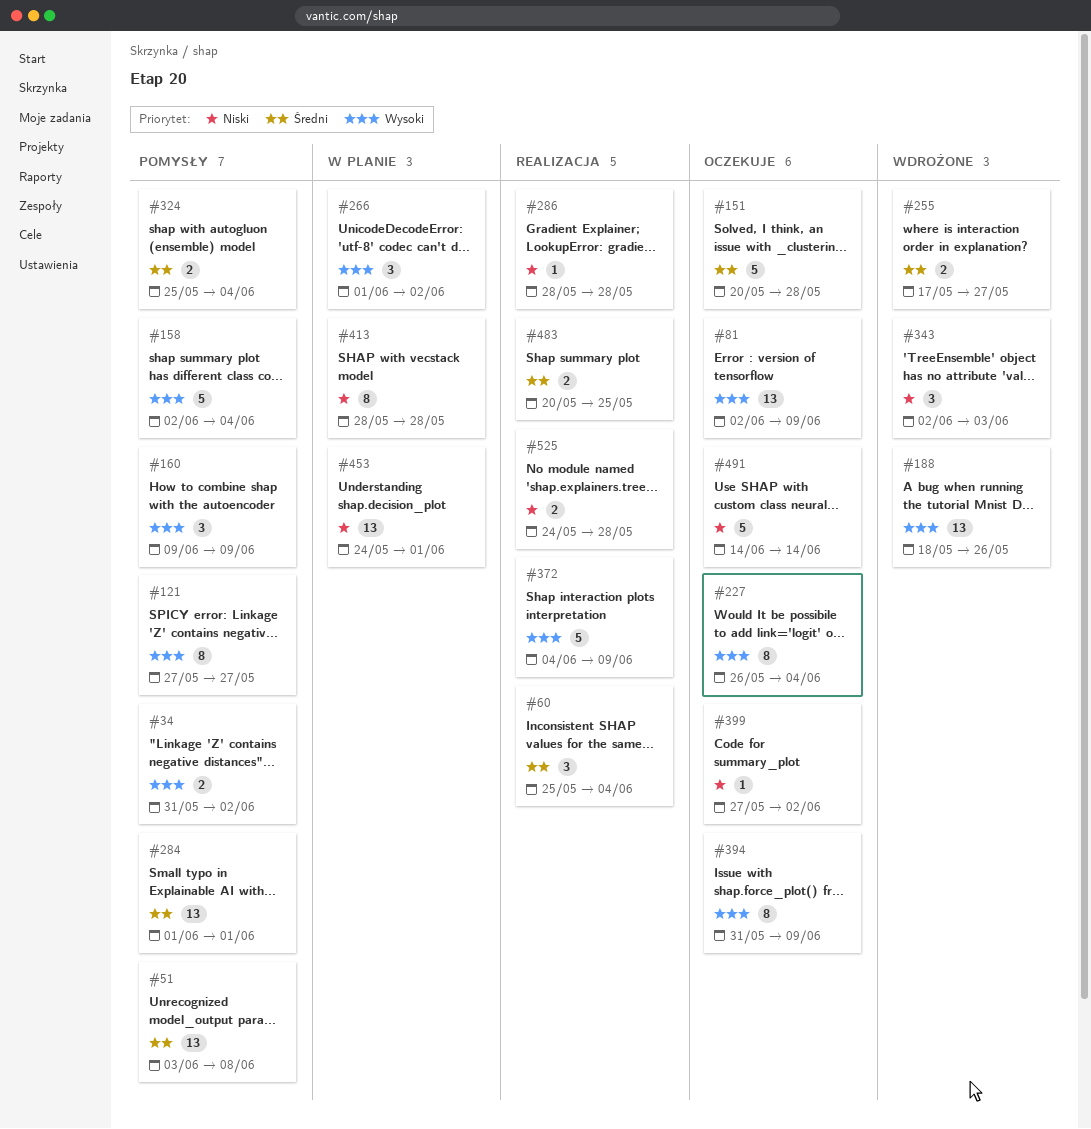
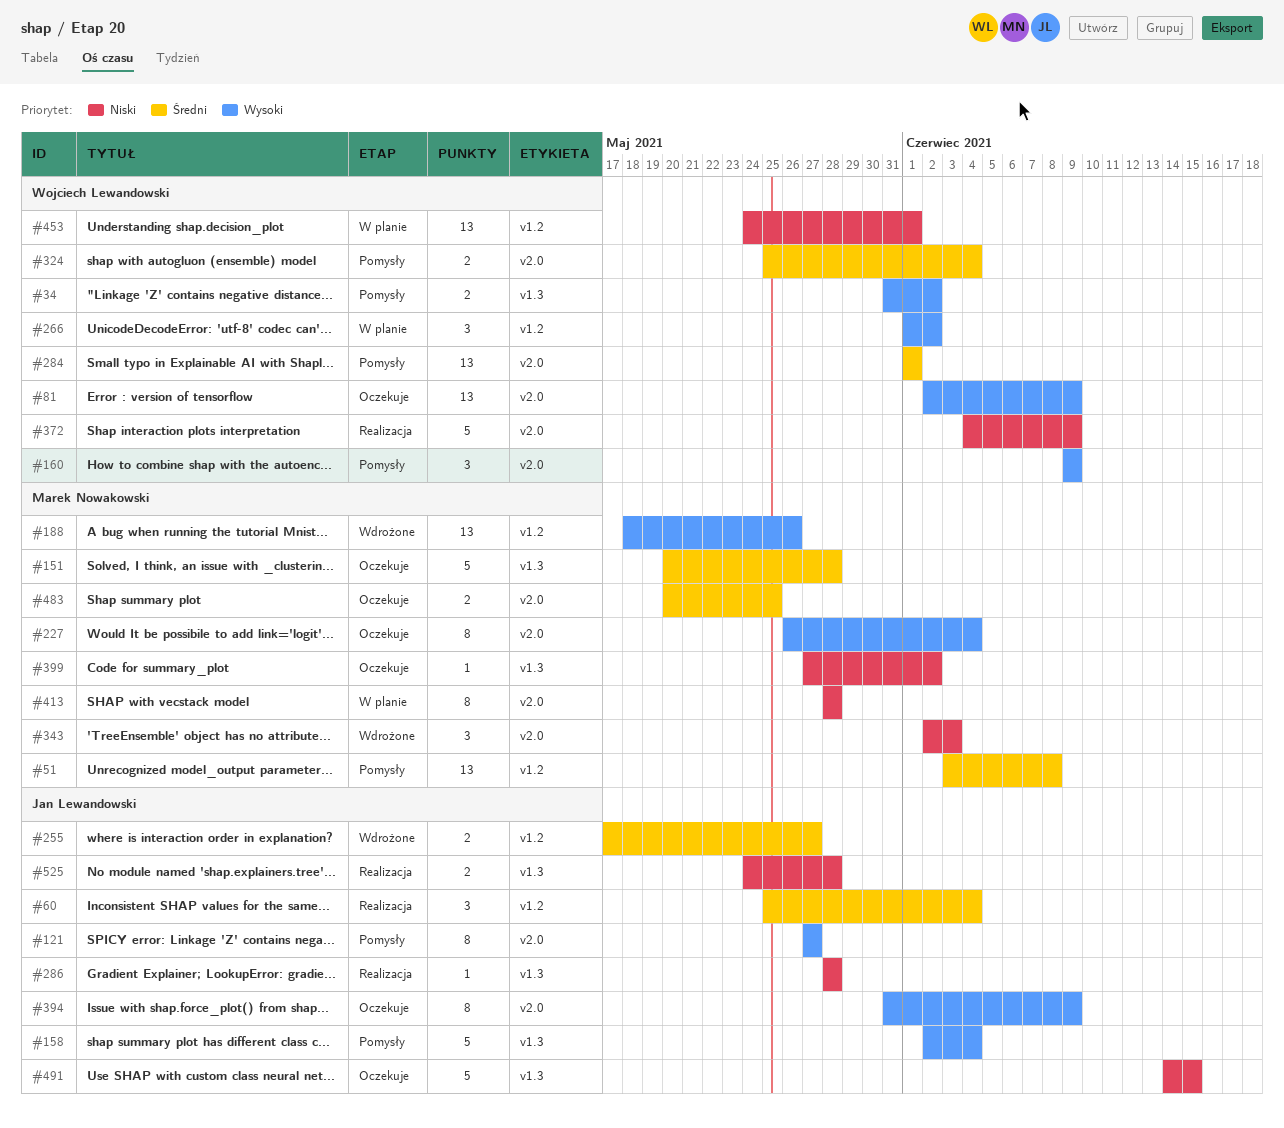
#372, priority: Wysoki -> Niski
#483, status: Realizacja -> Oczekuje
#491, due: Jun 14 -> Jun 15

